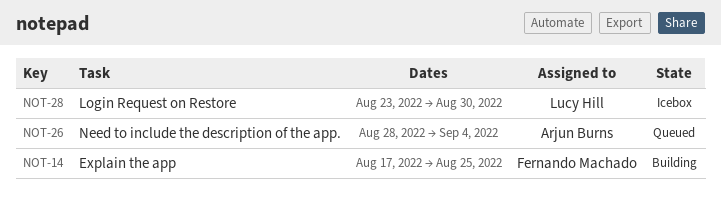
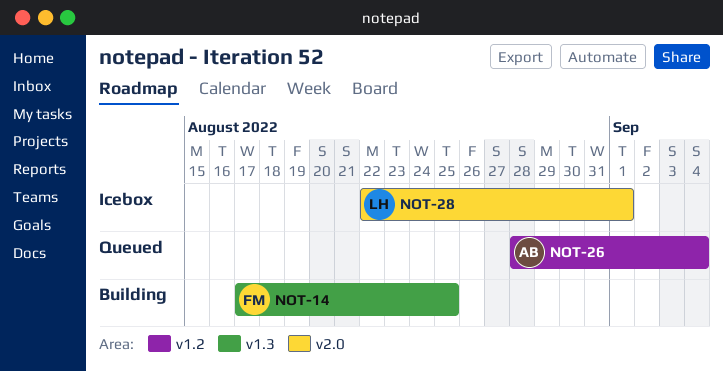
NOT-28, start: Aug 23 -> Aug 22
NOT-28, due: Aug 30 -> Sep 1

